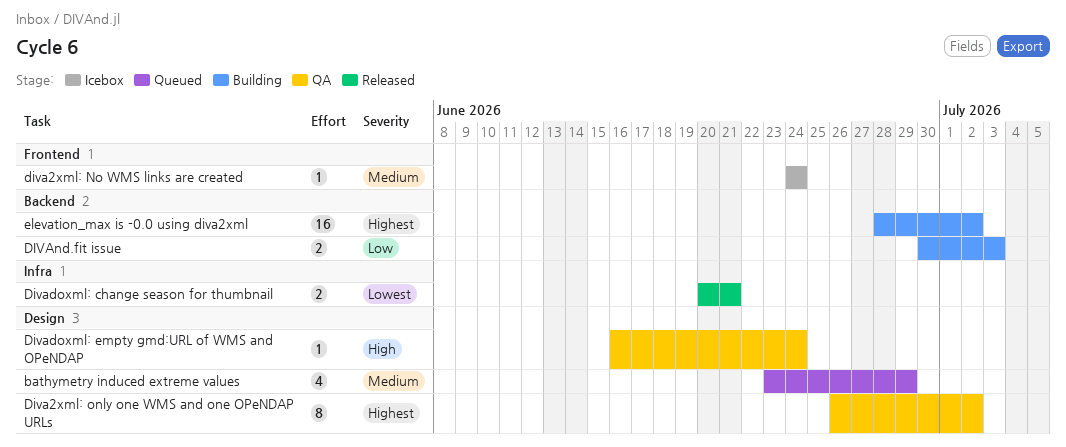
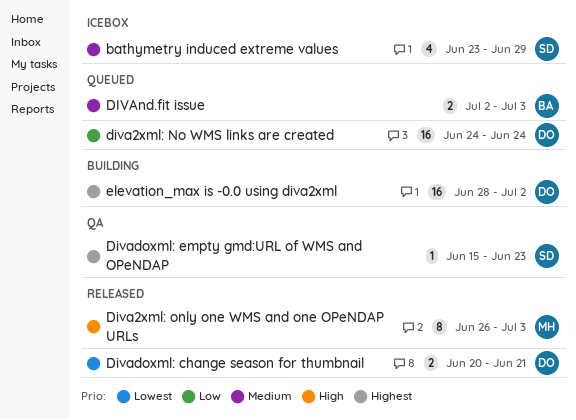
bathymetry induced extreme values, status: Queued -> Icebox
diva2xml: No WMS links are created, status: Icebox -> Queued
diva2xml: No WMS links are created, priority: Medium -> Low
diva2xml: No WMS links are created, estimate: 1 -> 16
Diva2xml: only one WMS and one OPeNDAP URLs, status: QA -> Released
Diva2xml: only one WMS and one OPeNDAP URLs, priority: Highest -> High
Diva2xml: only one WMS and one OPeNDAP URLs, due: Jul 2 -> Jul 3
Divadoxml: empty gmd:URL of WMS and OPeNDAP, priority: High -> Highest
Divadoxml: empty gmd:URL of WMS and OPeNDAP, start: Jun 16 -> Jun 15
Divadoxml: empty gmd:URL of WMS and OPeNDAP, due: Jun 24 -> Jun 23
DIVAnd.fit issue, status: Building -> Queued
DIVAnd.fit issue, priority: Low -> Medium
DIVAnd.fit issue, start: Jun 30 -> Jul 2

